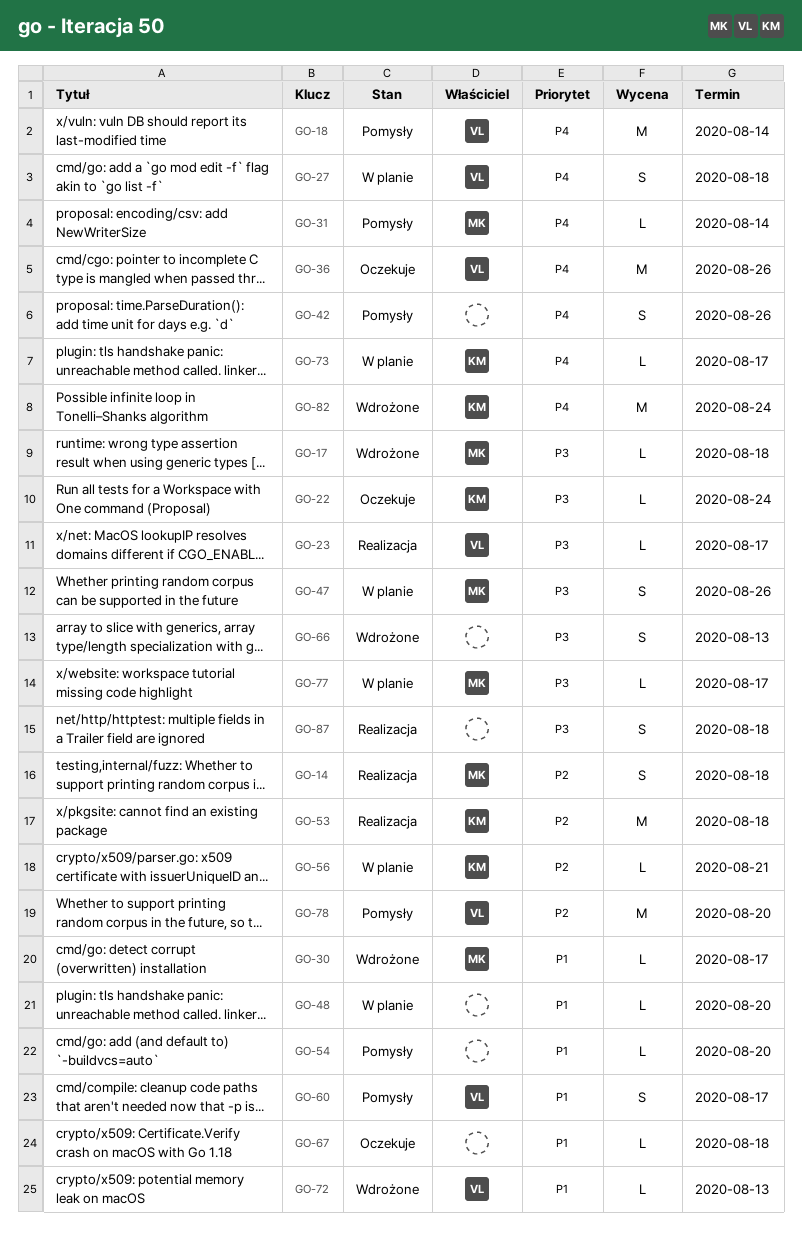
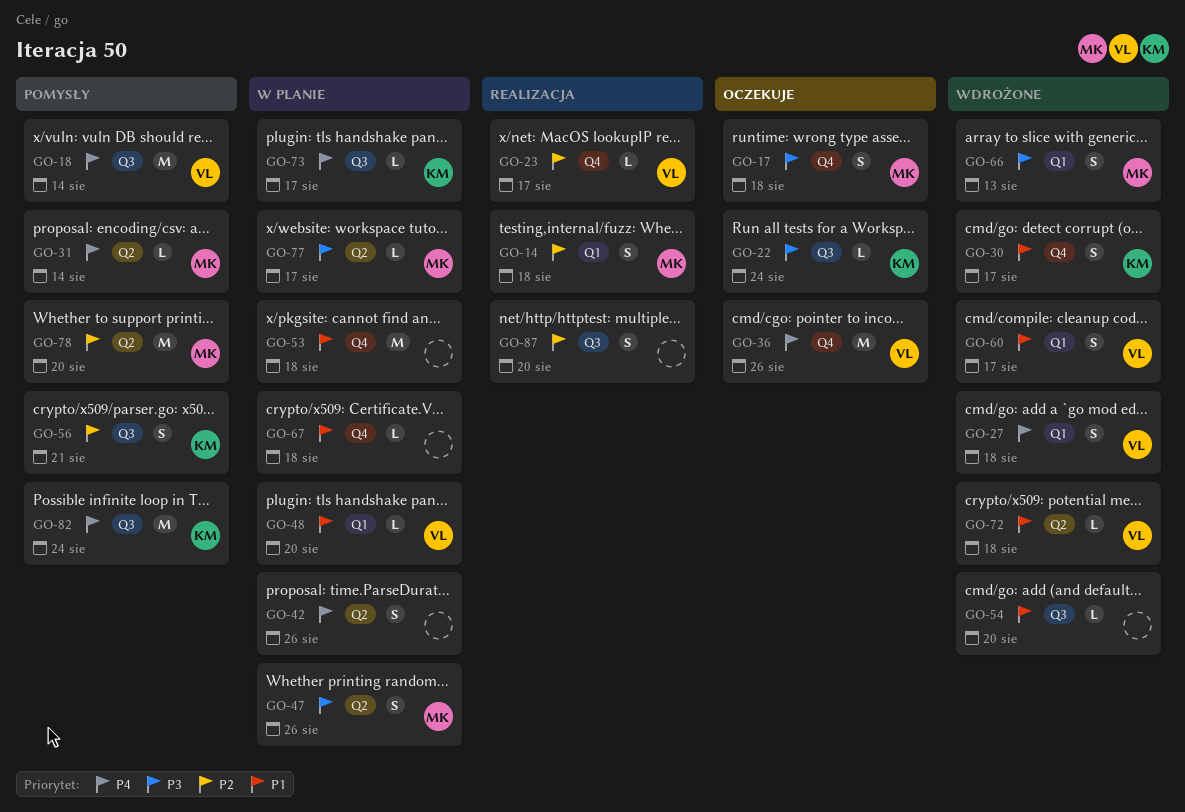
GO-17, status: Wdrożone -> Oczekuje
GO-17, estimate: L -> S
GO-23, priority: P3 -> P2
GO-27, status: W planie -> Wdrożone
GO-30, owner: MK -> KM
GO-30, estimate: L -> S
GO-42, status: Pomysły -> W planie
GO-48, owner: none -> VL
GO-53, status: Realizacja -> W planie
GO-53, owner: KM -> none
GO-53, priority: P2 -> P1
GO-54, status: Pomysły -> Wdrożone
GO-56, status: W planie -> Pomysły
GO-56, estimate: L -> S
GO-60, status: Pomysły -> Wdrożone
GO-66, owner: none -> MK
GO-67, status: Oczekuje -> W planie
GO-72, due: Aug 13 -> Aug 18
GO-78, owner: VL -> MK
GO-82, status: Wdrożone -> Pomysły
GO-87, priority: P3 -> P2
GO-87, due: Aug 18 -> Aug 20

